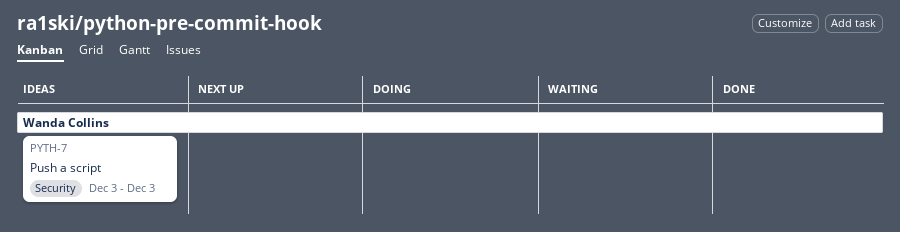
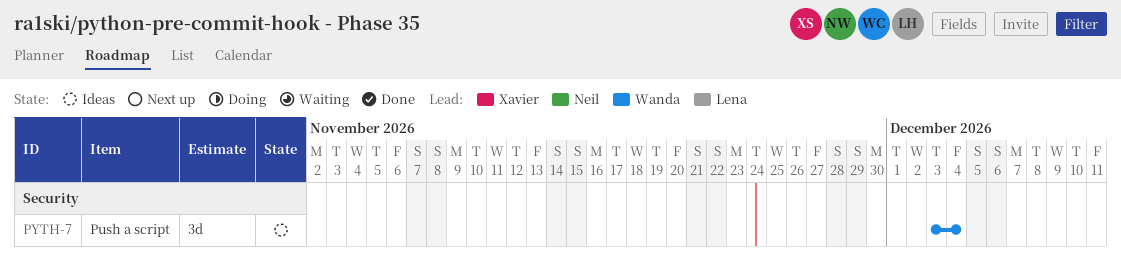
PYTH-7, due: Dec 3 -> Dec 4

